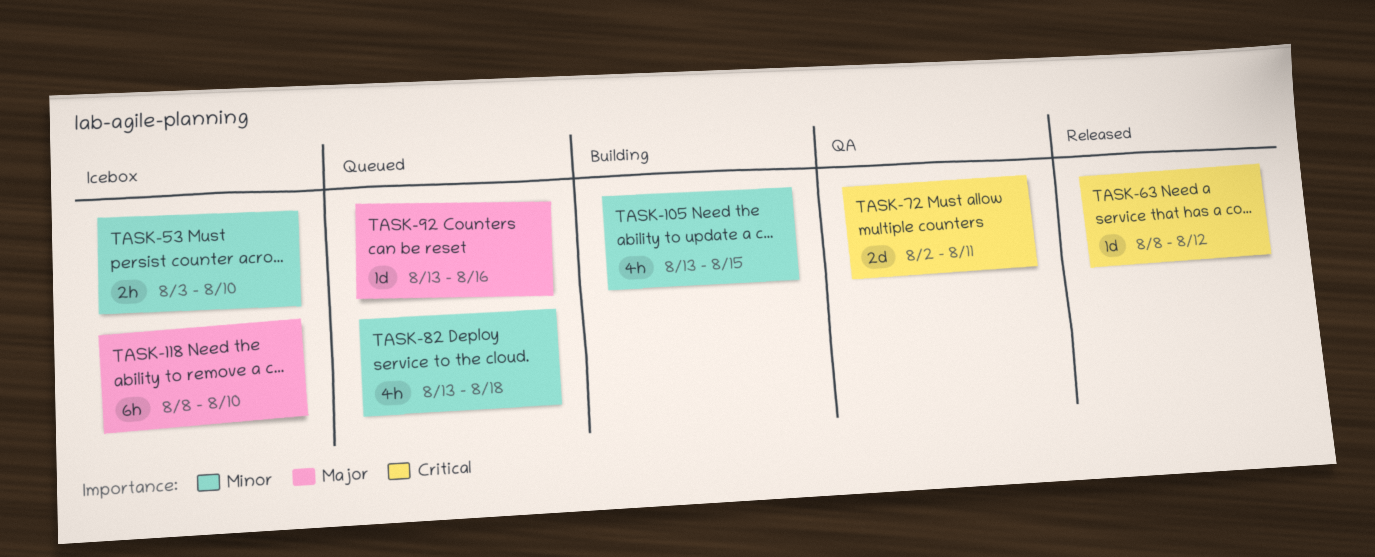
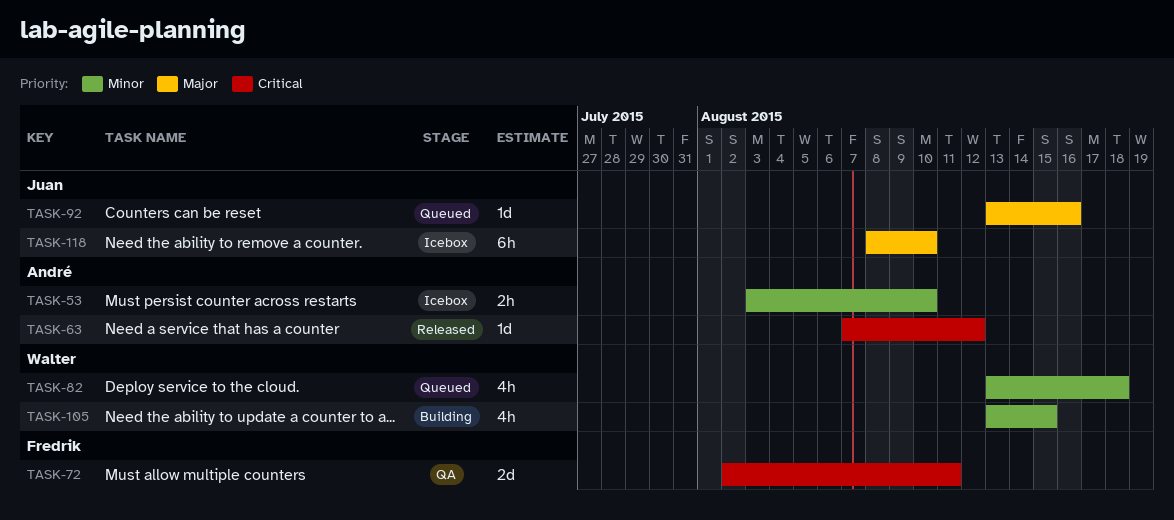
TASK-63, start: Aug 8 -> Aug 7

